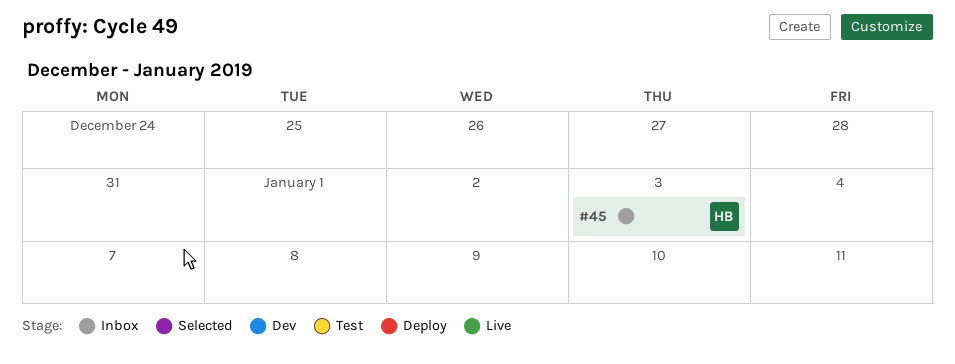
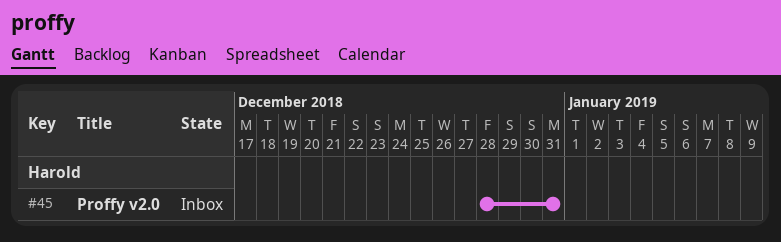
#45, due: Jan 3 -> Dec 31

